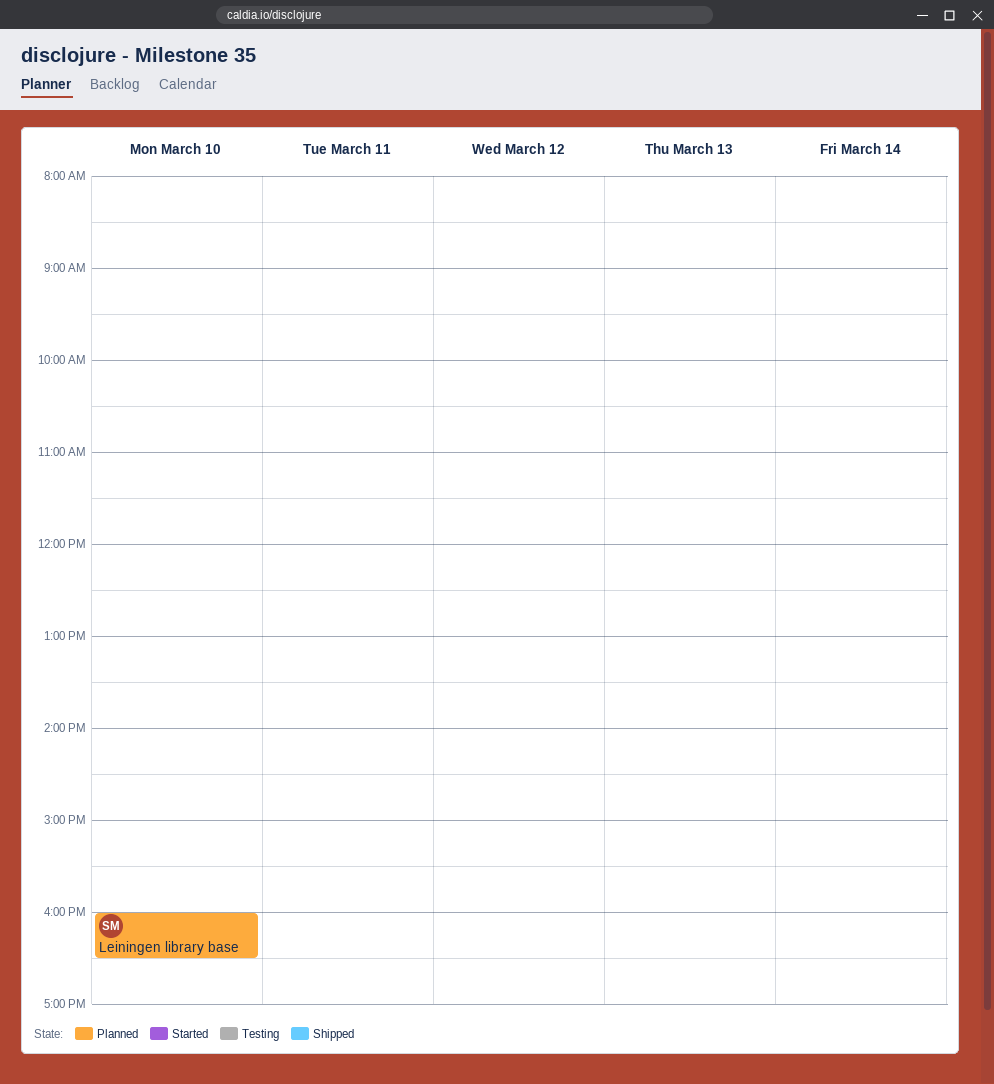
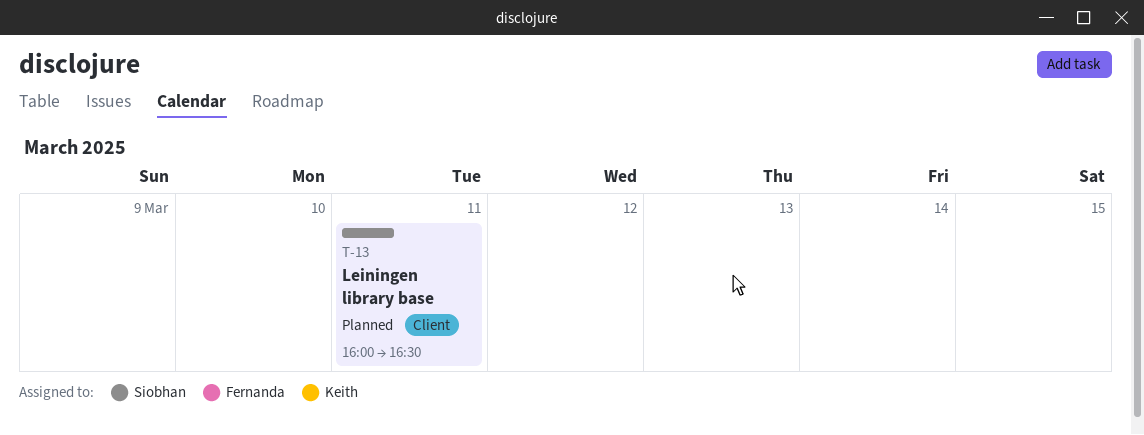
Leiningen library base, day: Mar 10 -> Mar 11

